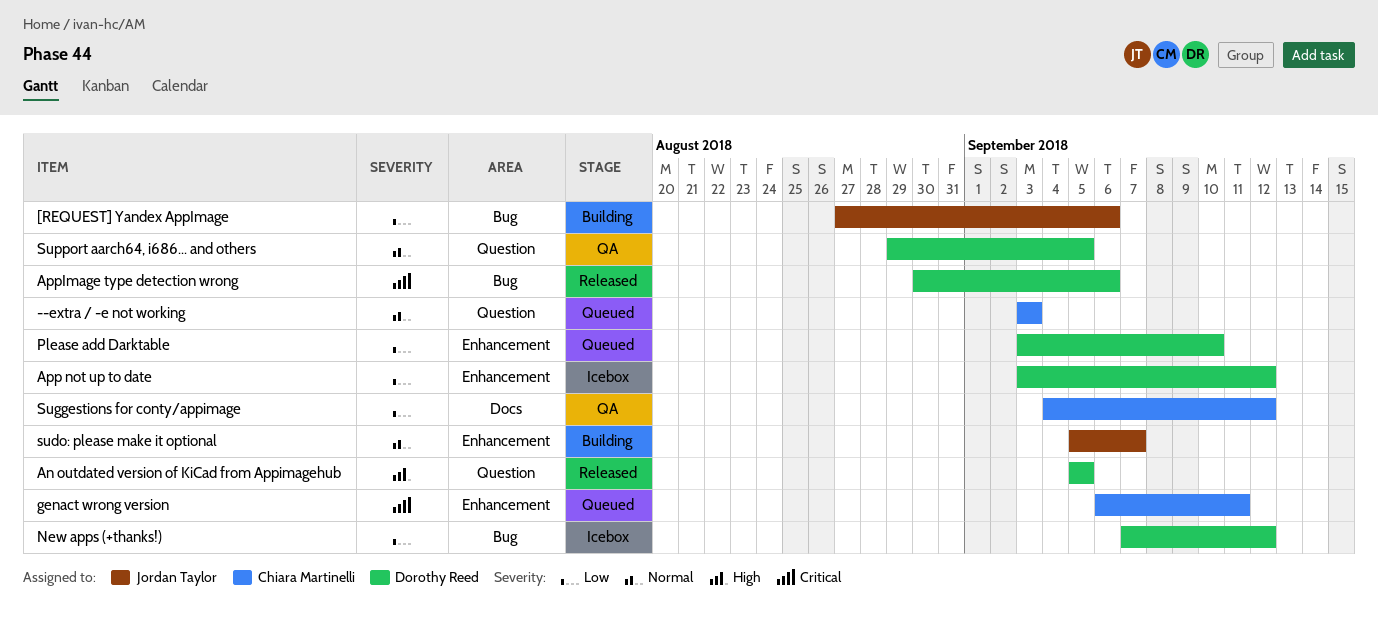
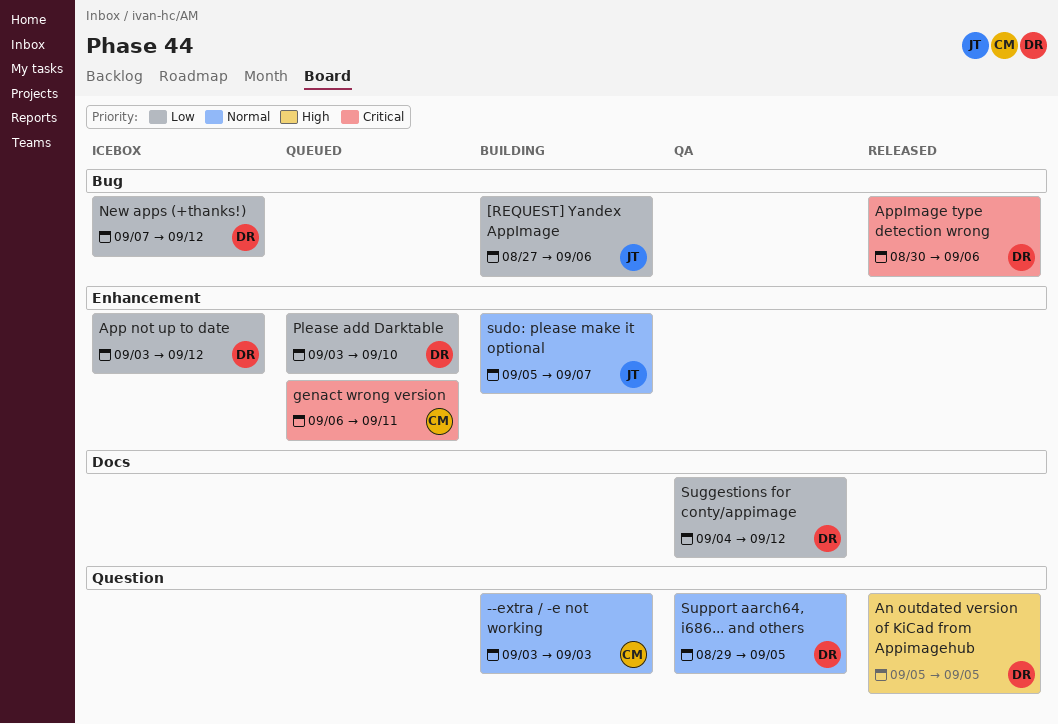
--extra / -e not working, status: Queued -> Building
Suggestions for conty/appimage, owner: Chiara Martinelli -> Dorothy Reed

